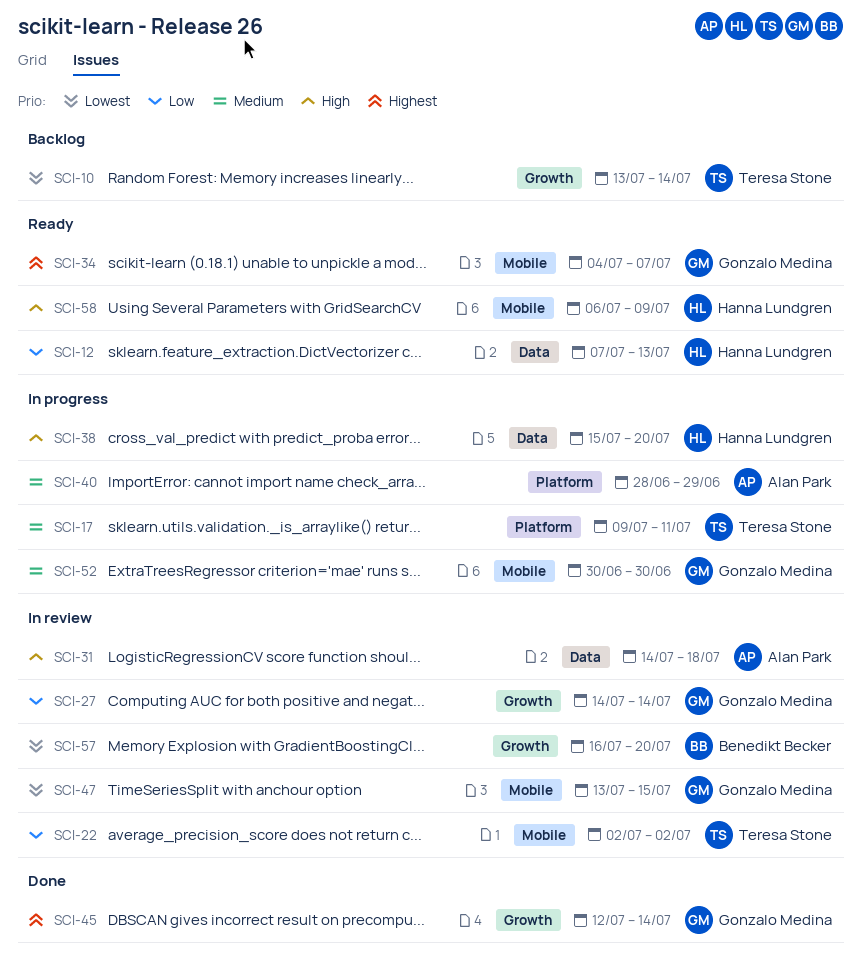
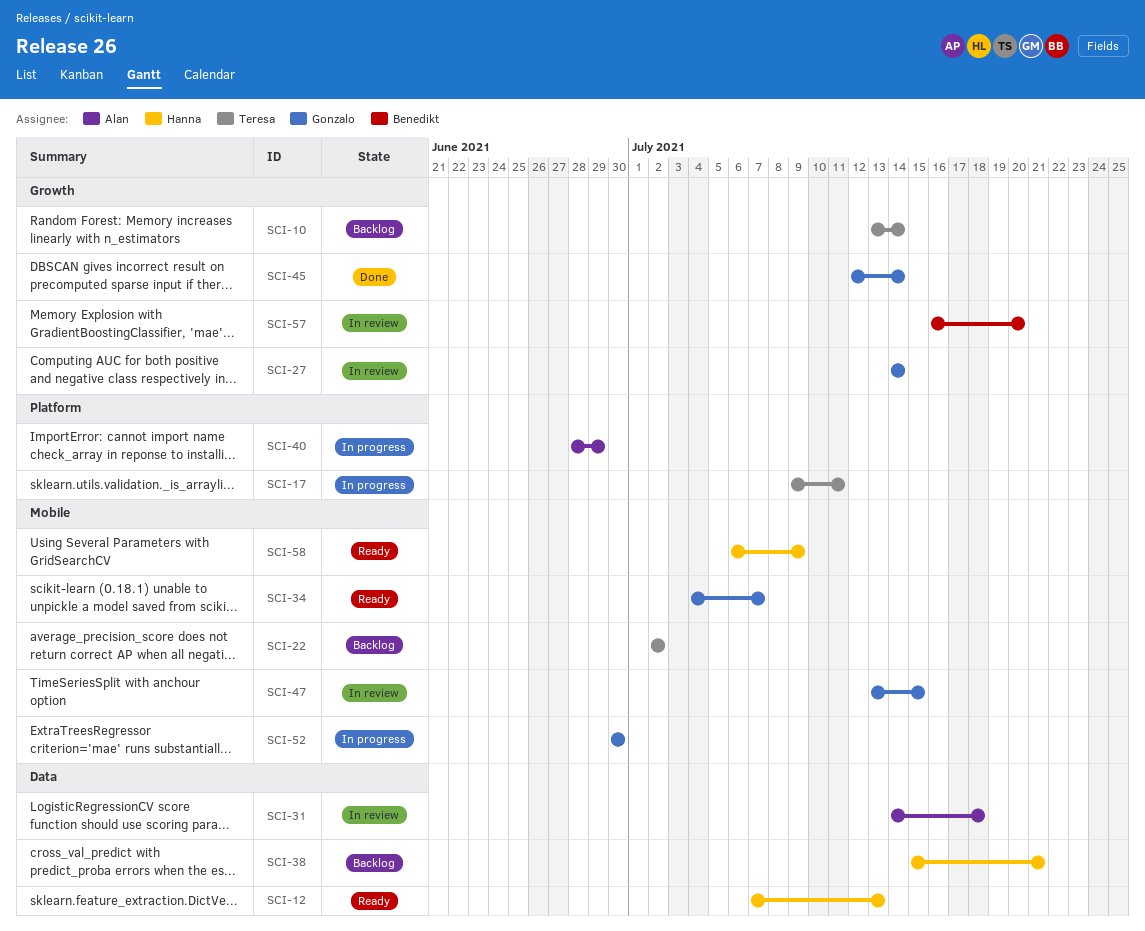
SCI-22, status: In review -> Backlog
SCI-38, status: In progress -> Backlog
SCI-38, due: Jul 20 -> Jul 21

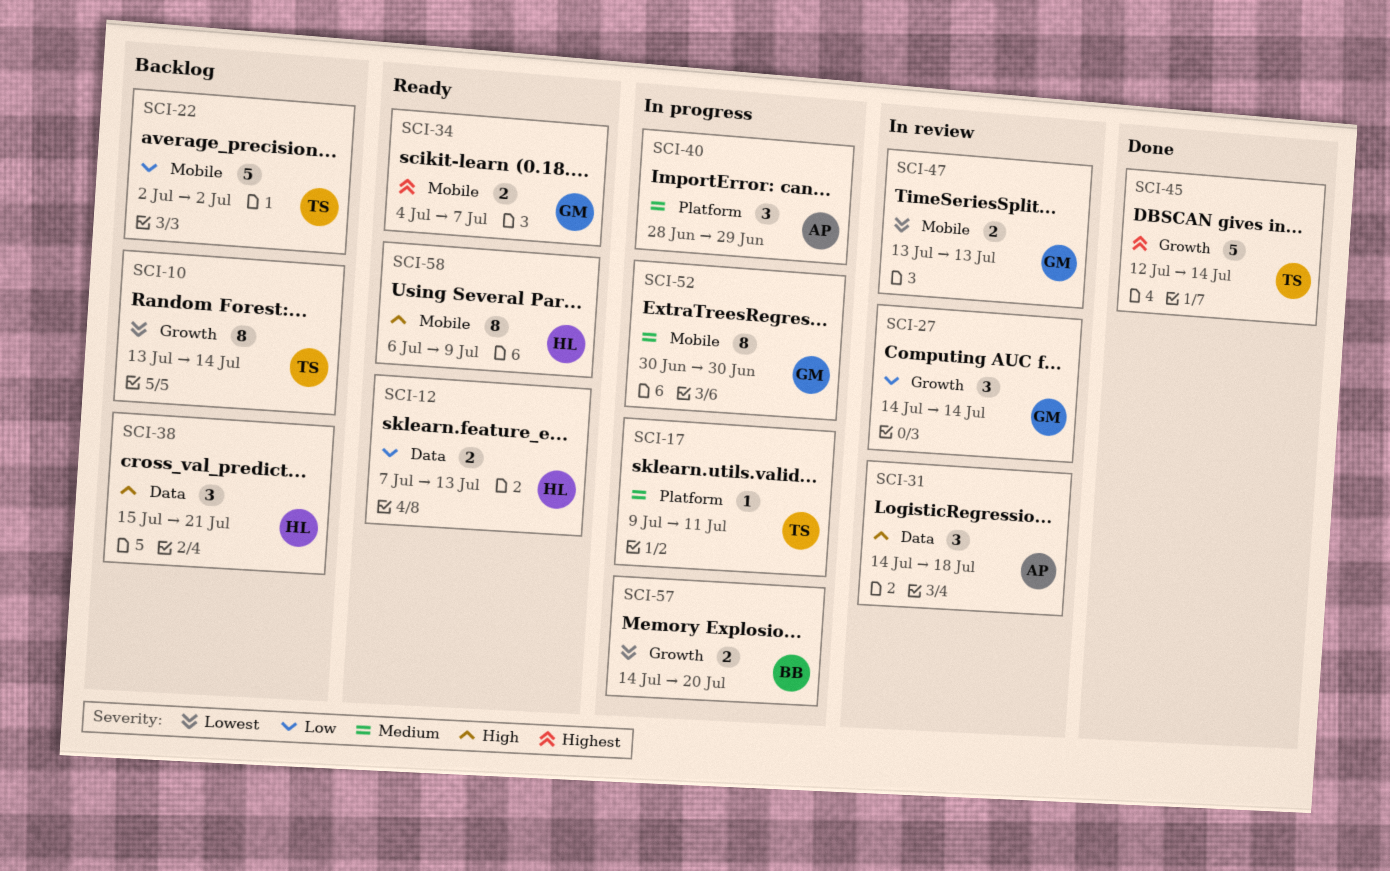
SCI-45, owner: Gonzalo -> Teresa
SCI-47, due: Jul 15 -> Jul 13
SCI-57, status: In review -> In progress
SCI-57, start: Jul 16 -> Jul 14

